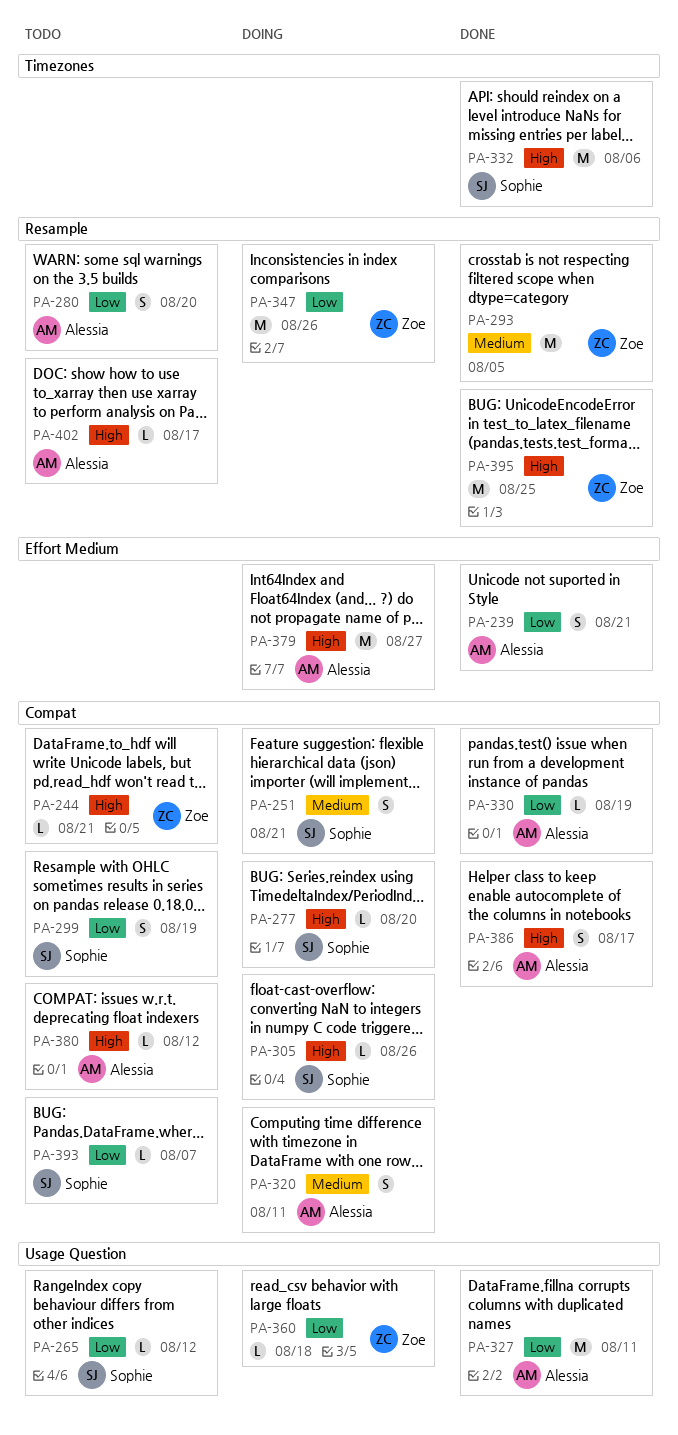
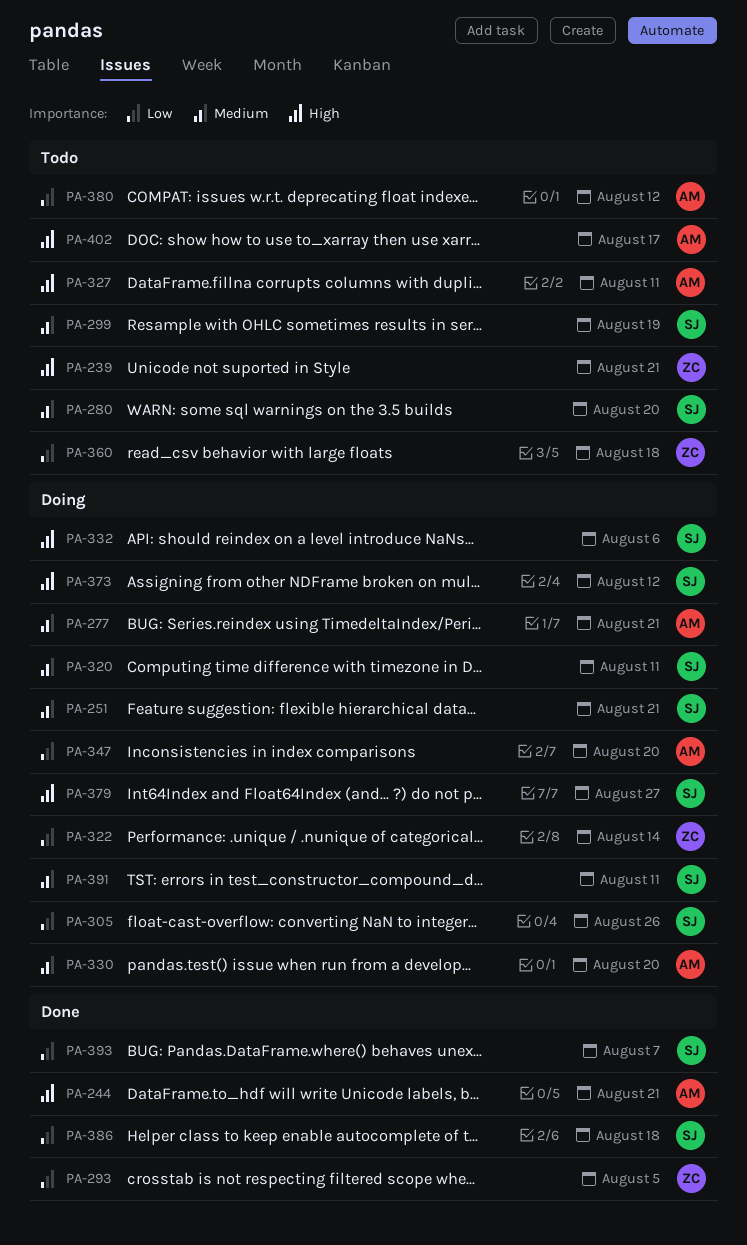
PA-239, status: Done -> Todo
PA-239, owner: Alessia -> Zoe
PA-239, priority: Low -> High
PA-244, status: Todo -> Done
PA-244, owner: Zoe -> Alessia
PA-265: present -> none
PA-277, owner: Sophie -> Alessia
PA-277, priority: High -> Medium
PA-277, due: Aug 20 -> Aug 21
PA-280, owner: Alessia -> Sophie
PA-280, priority: Low -> Medium
PA-293, priority: Medium -> Low
PA-299, priority: Low -> Medium
PA-305, priority: High -> Low
PA-320, owner: Alessia -> Sophie
PA-322: none -> present
PA-327, status: Done -> Todo
PA-327, priority: Low -> High
PA-330, status: Done -> Doing
PA-330, priority: Low -> Medium
PA-330, due: Aug 19 -> Aug 20
PA-332, status: Done -> Doing
PA-347, owner: Zoe -> Alessia
PA-347, due: Aug 26 -> Aug 20
PA-360, status: Doing -> Todo
PA-373: none -> present
PA-379, owner: Alessia -> Sophie
PA-380, priority: High -> Low
PA-386, owner: Alessia -> Sophie
PA-386, priority: High -> Low
PA-386, due: Aug 17 -> Aug 18
PA-391: none -> present
PA-393, status: Todo -> Done
PA-395: present -> none

